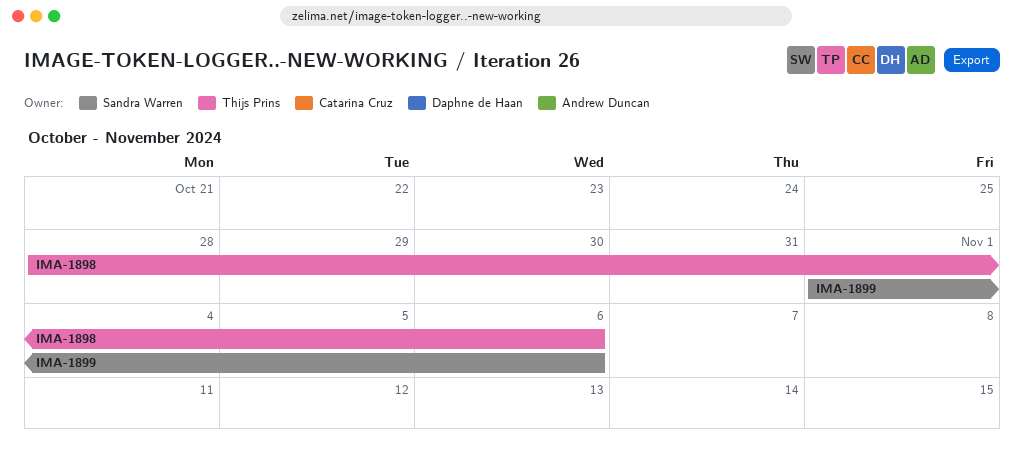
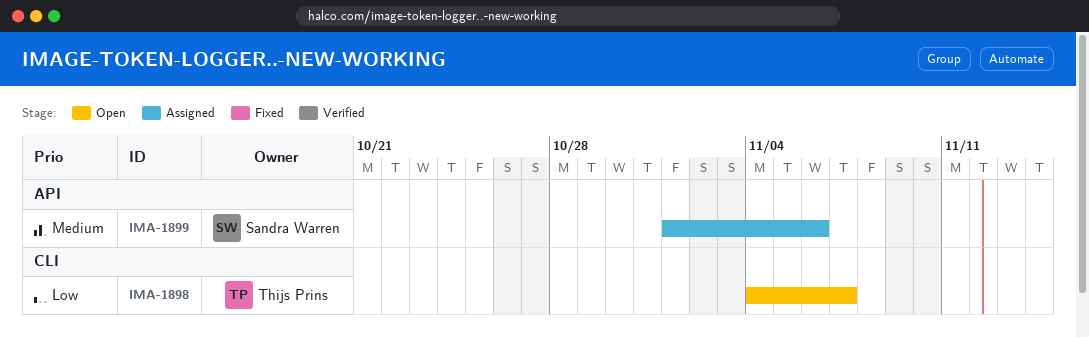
IMA-1898, start: Oct 28 -> Nov 4
IMA-1898, due: Nov 6 -> Nov 7

